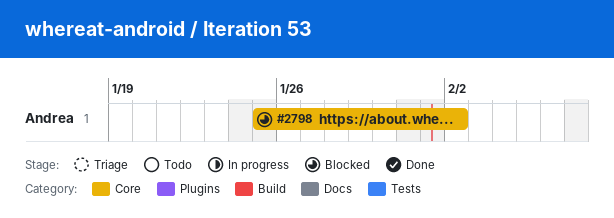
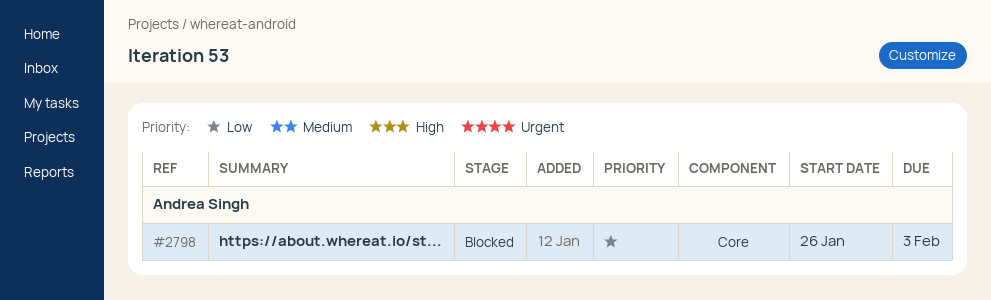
#2798, start: Jan 25 -> Jan 26
#2798, due: Feb 2 -> Feb 3

